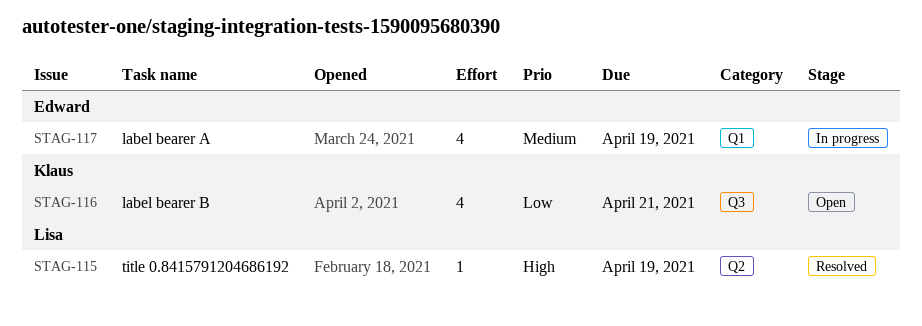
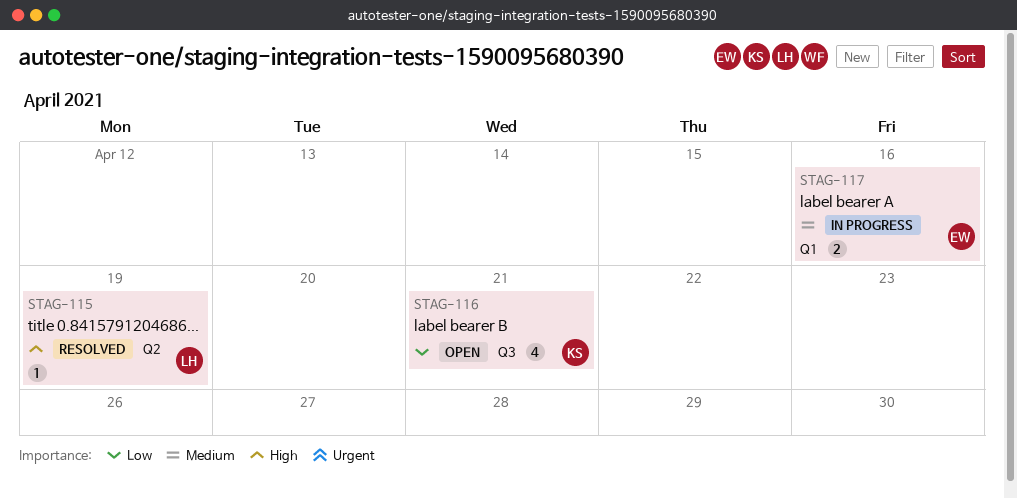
STAG-117, estimate: 4 -> 2
STAG-117, due: Apr 19 -> Apr 16

